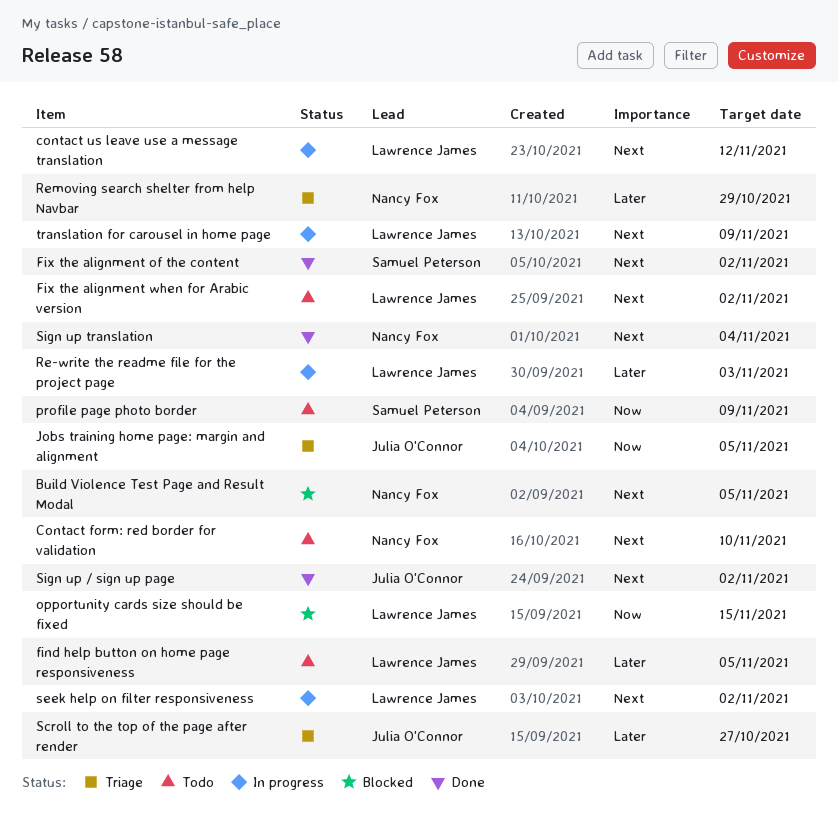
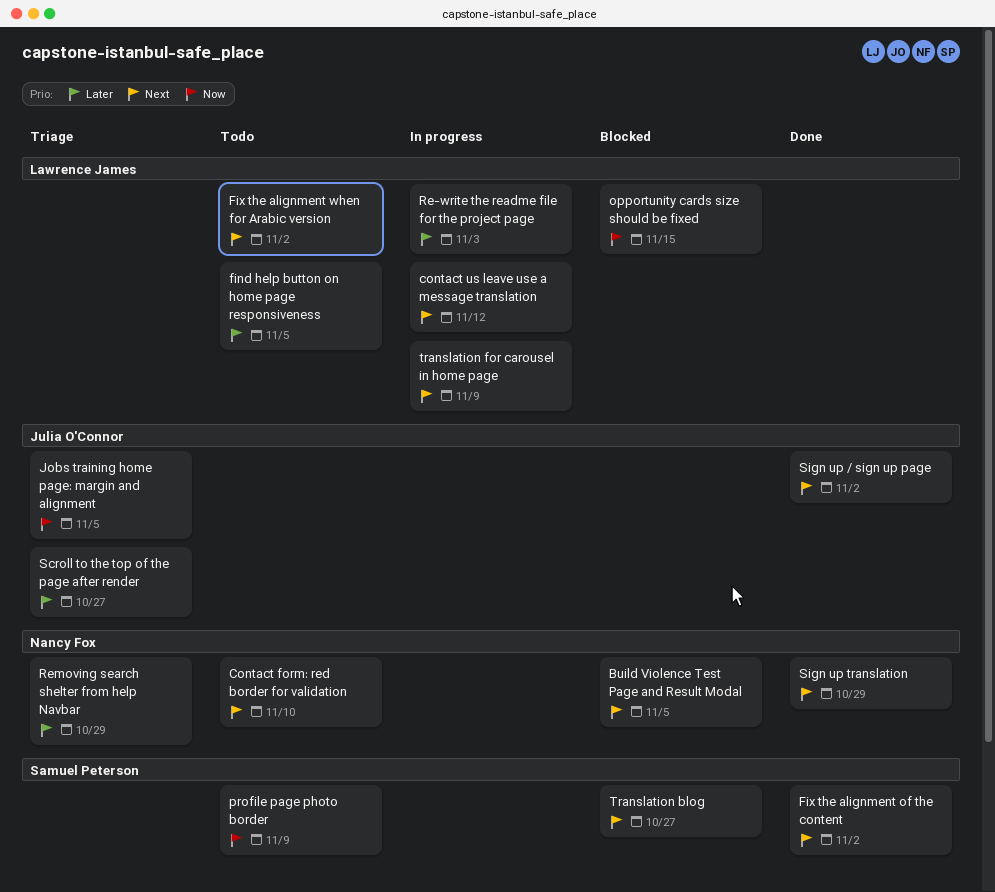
seek help on filter responsiveness: present -> none
Sign up translation, due: Nov 4 -> Oct 29
Translation blog: none -> present

